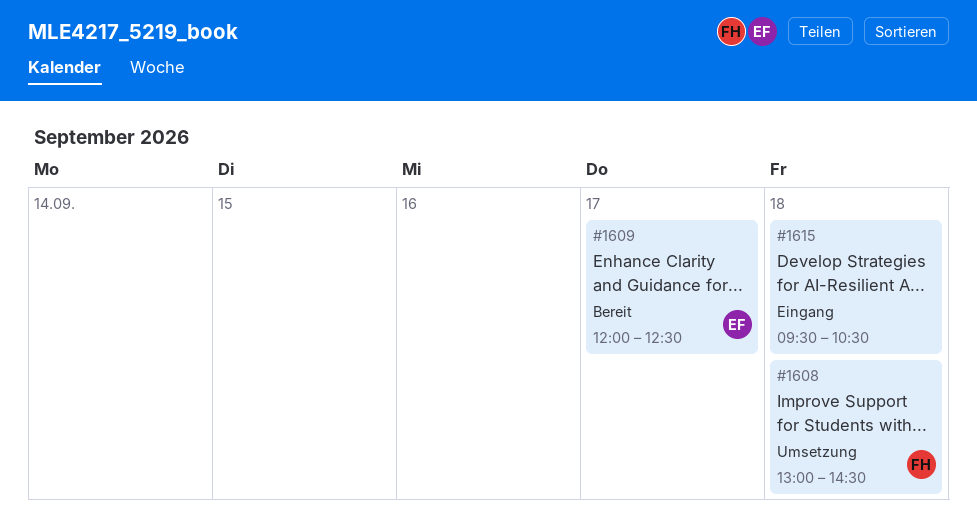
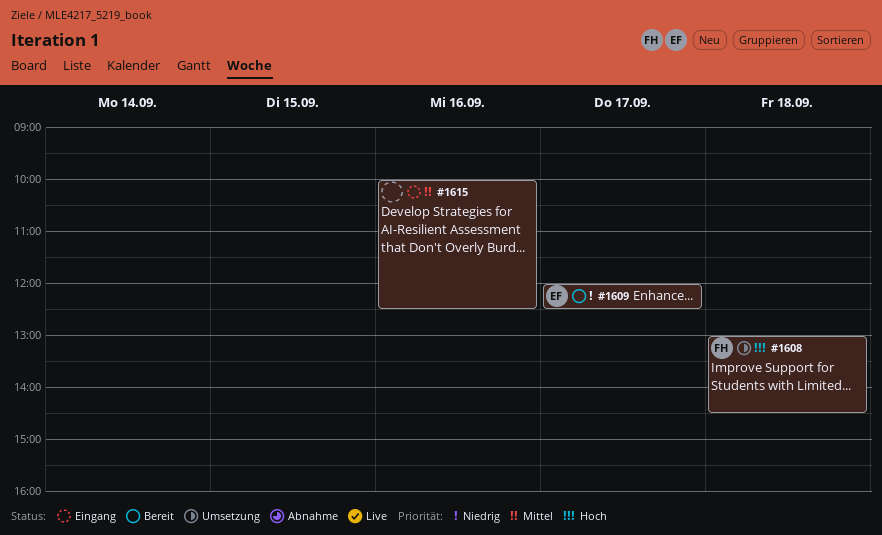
#1615, day: Sep 18 -> Sep 16
#1615, begins: 09:30 -> 10:00
#1615, ends: 10:30 -> 12:30

